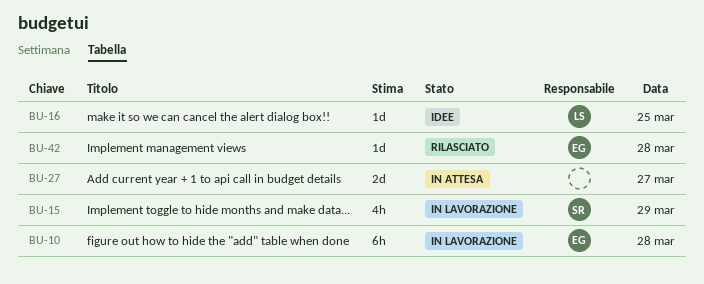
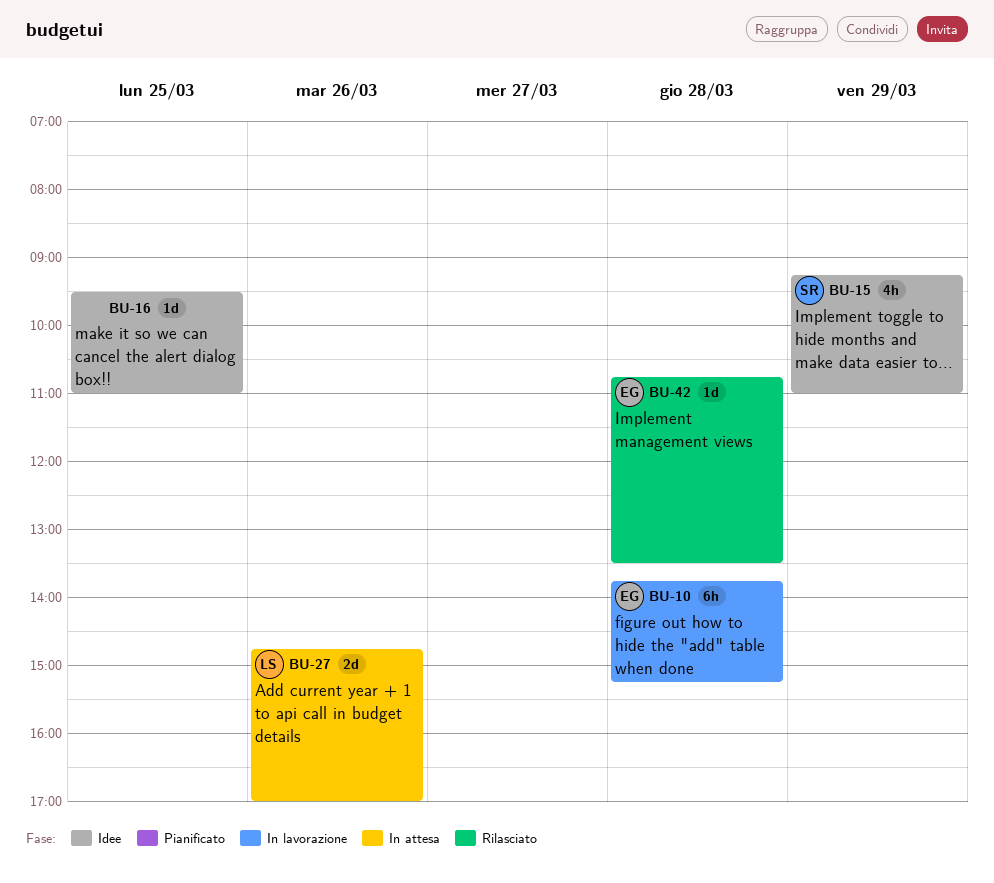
BU-15, status: In lavorazione -> Idee
BU-16, owner: LS -> none
BU-27, owner: none -> LS
BU-27, day: Mar 27 -> Mar 26

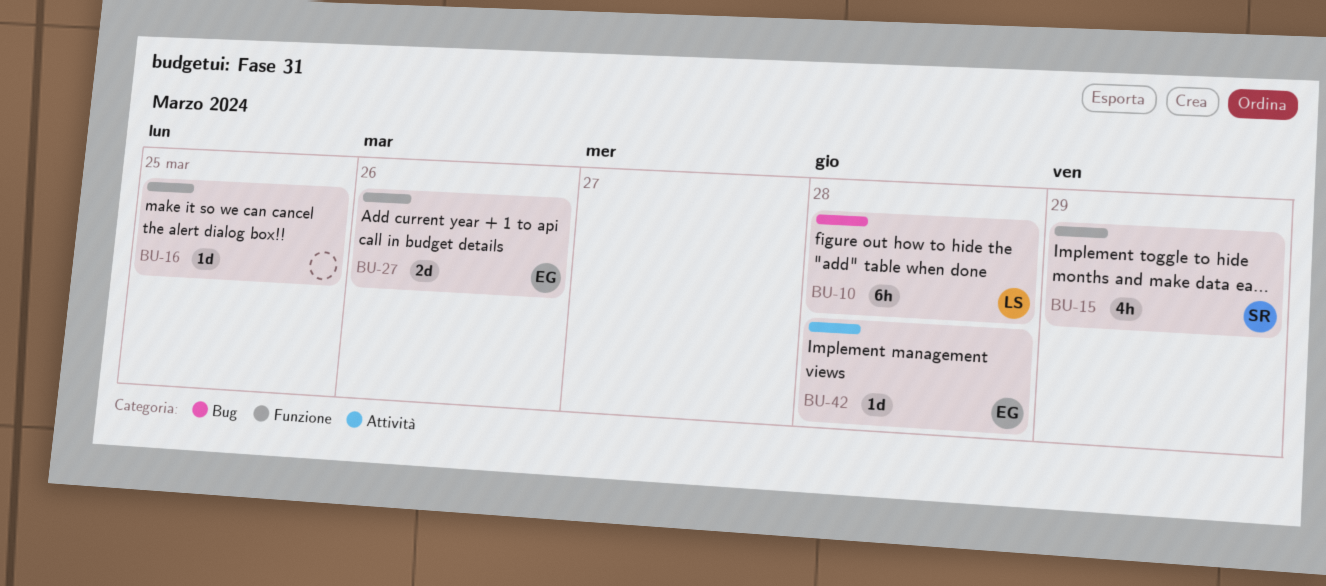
BU-10, owner: EG -> LS
BU-27, owner: LS -> EG

